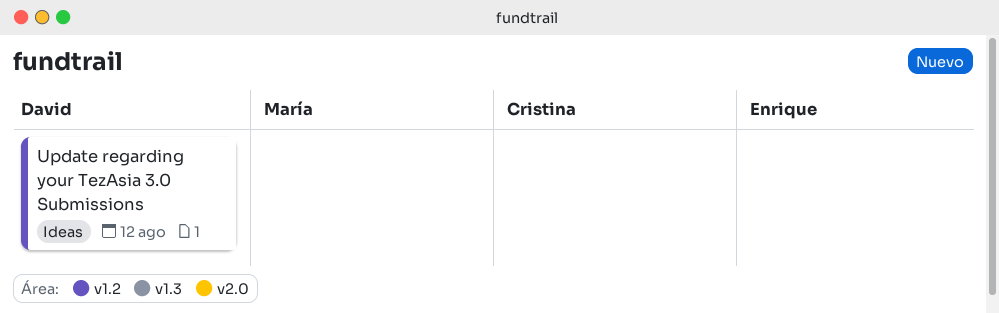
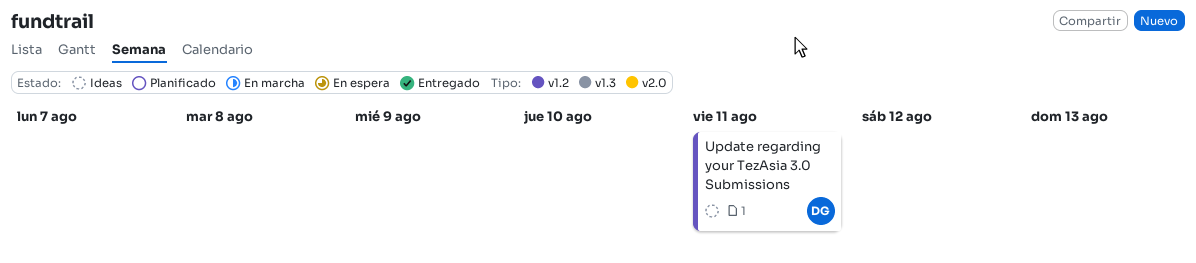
Update regarding your TezAsia 3.0 Submissions, due: Aug 12 -> Aug 11

